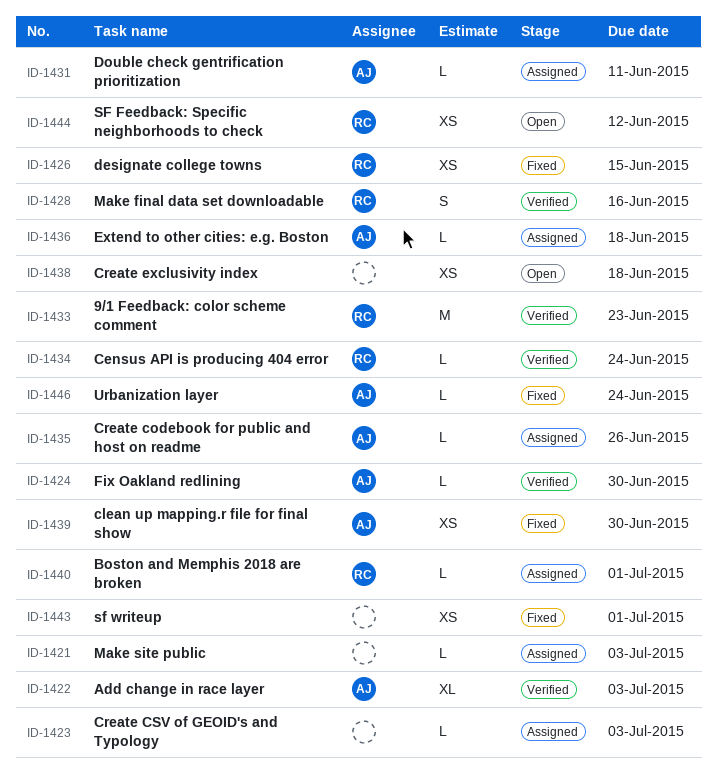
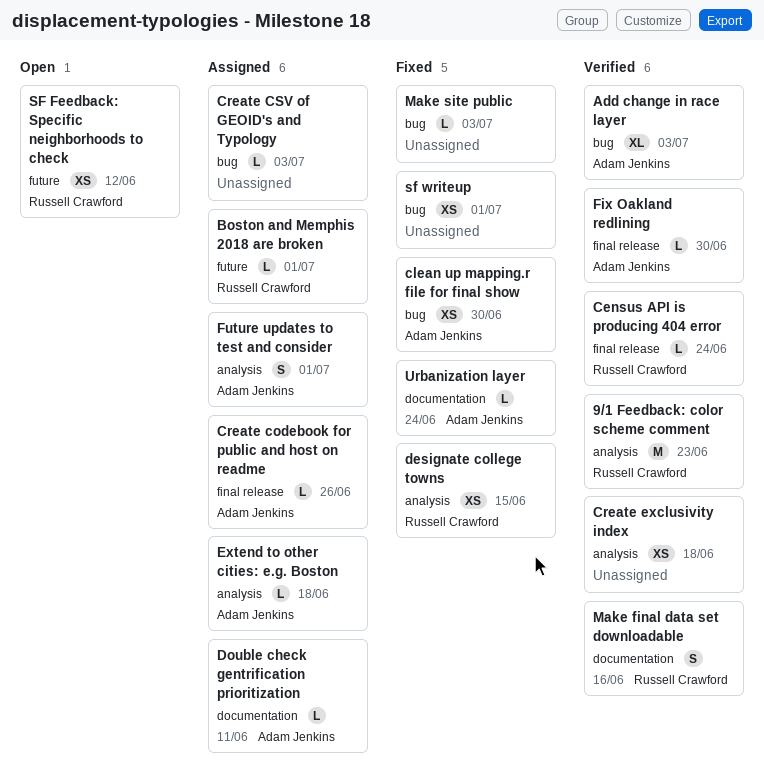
Create exclusivity index, status: Open -> Verified
Future updates to test and consider: none -> present
Make site public, status: Assigned -> Fixed

